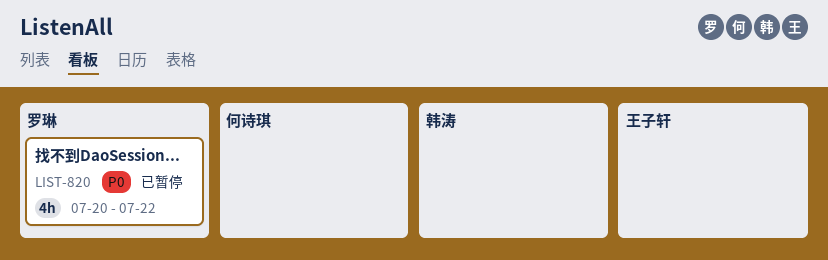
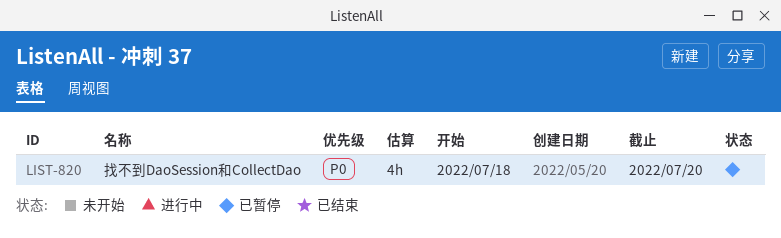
LIST-820, start: Jul 20 -> Jul 18
LIST-820, due: Jul 22 -> Jul 20

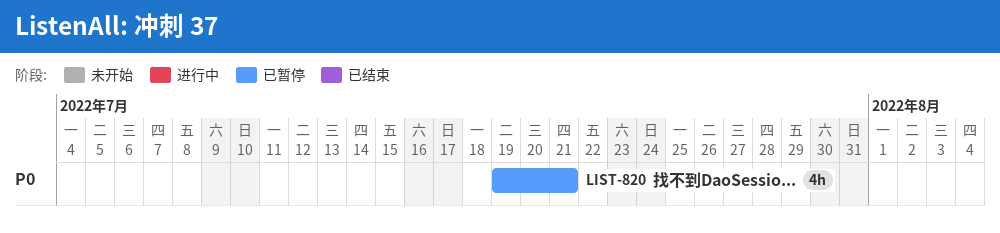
LIST-820, start: Jul 18 -> Jul 19
LIST-820, due: Jul 20 -> Jul 21

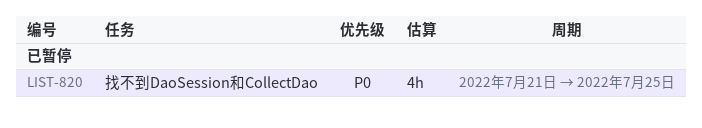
LIST-820, start: Jul 19 -> Jul 21
LIST-820, due: Jul 21 -> Jul 25

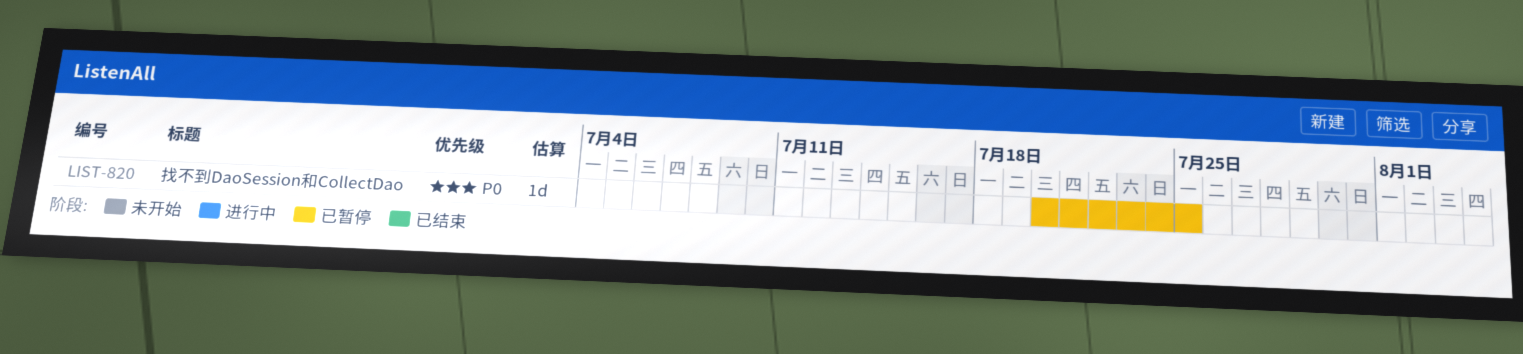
LIST-820, estimate: 4h -> 1d
LIST-820, start: Jul 21 -> Jul 20

